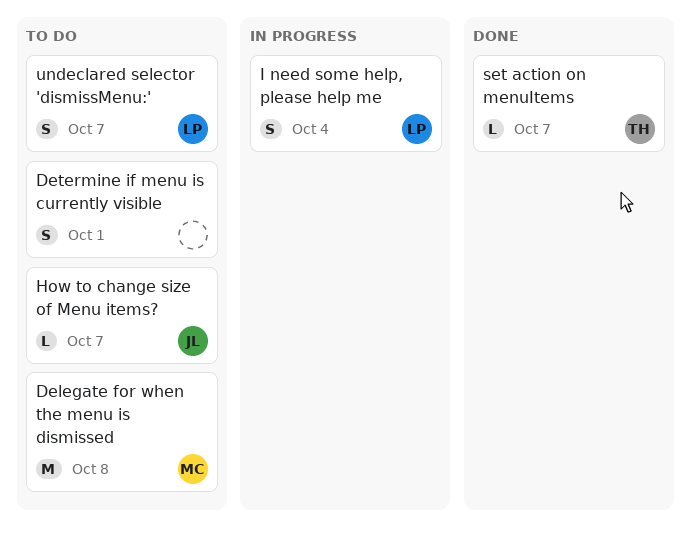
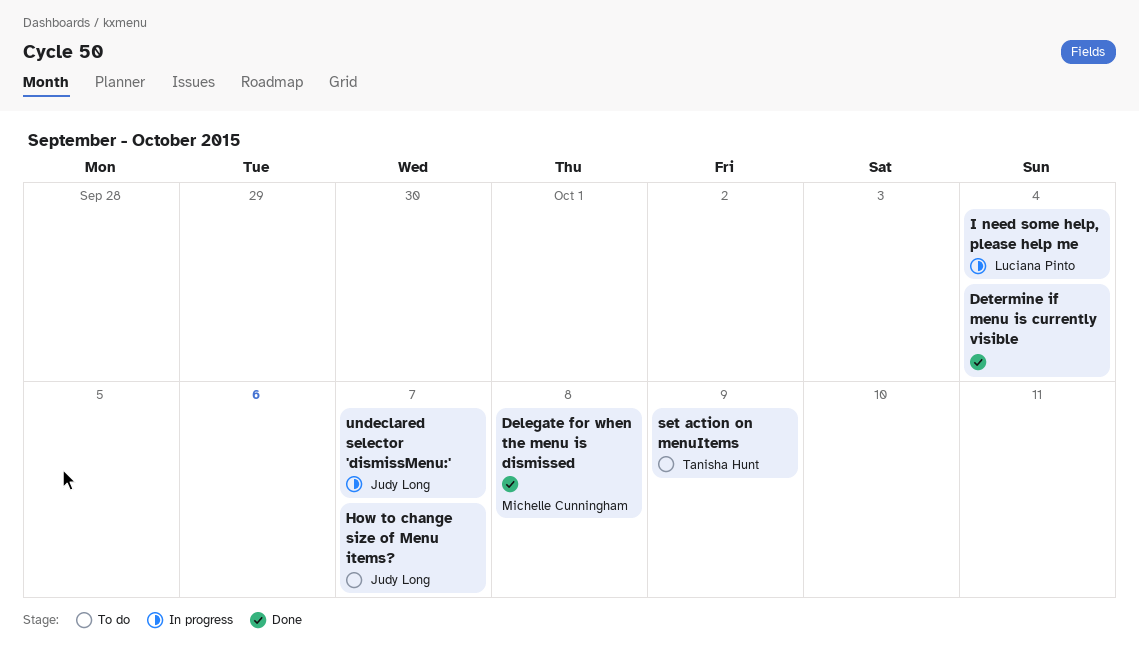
Delegate for when the menu is dismissed, status: To do -> Done
Determine if menu is currently visible, status: To do -> Done
Determine if menu is currently visible, due: Oct 1 -> Oct 4
set action on menuItems, status: Done -> To do
set action on menuItems, due: Oct 7 -> Oct 9
undeclared selector 'dismissMenu:', status: To do -> In progress
undeclared selector 'dismissMenu:', owner: Luciana Pinto -> Judy Long

